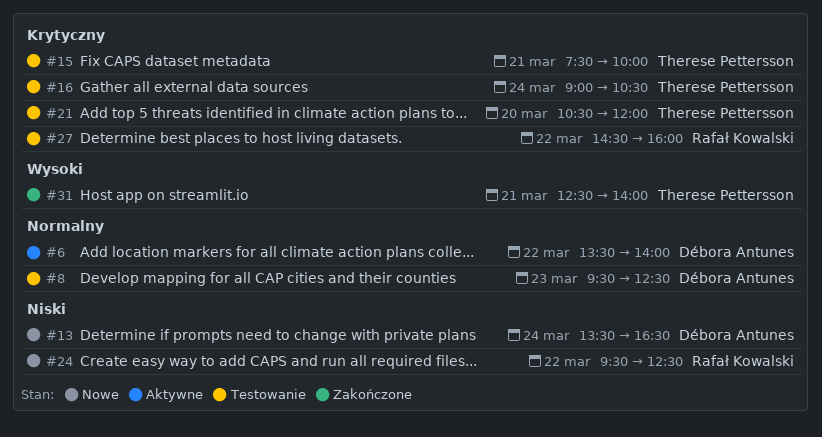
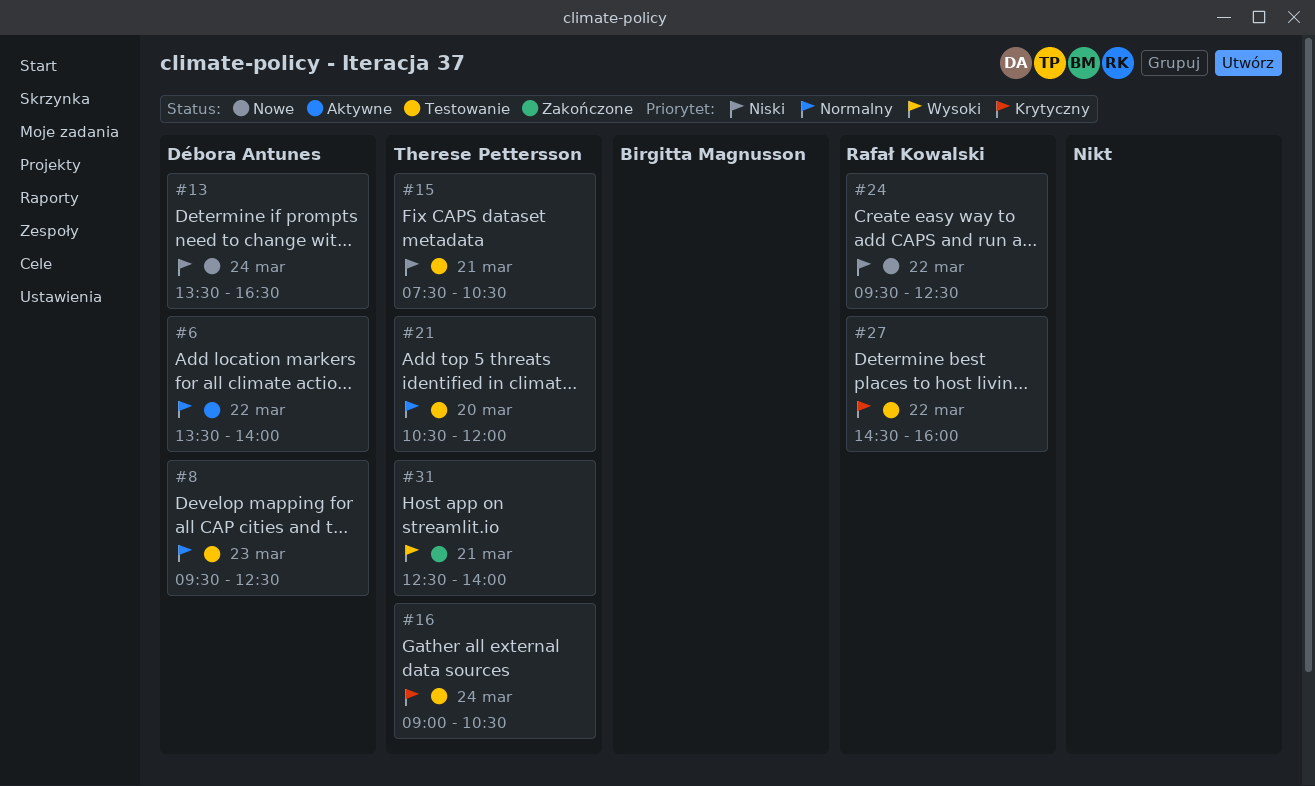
#15, priority: Krytyczny -> Niski
#15, ends: 10:00 -> 10:30
#21, priority: Krytyczny -> Normalny

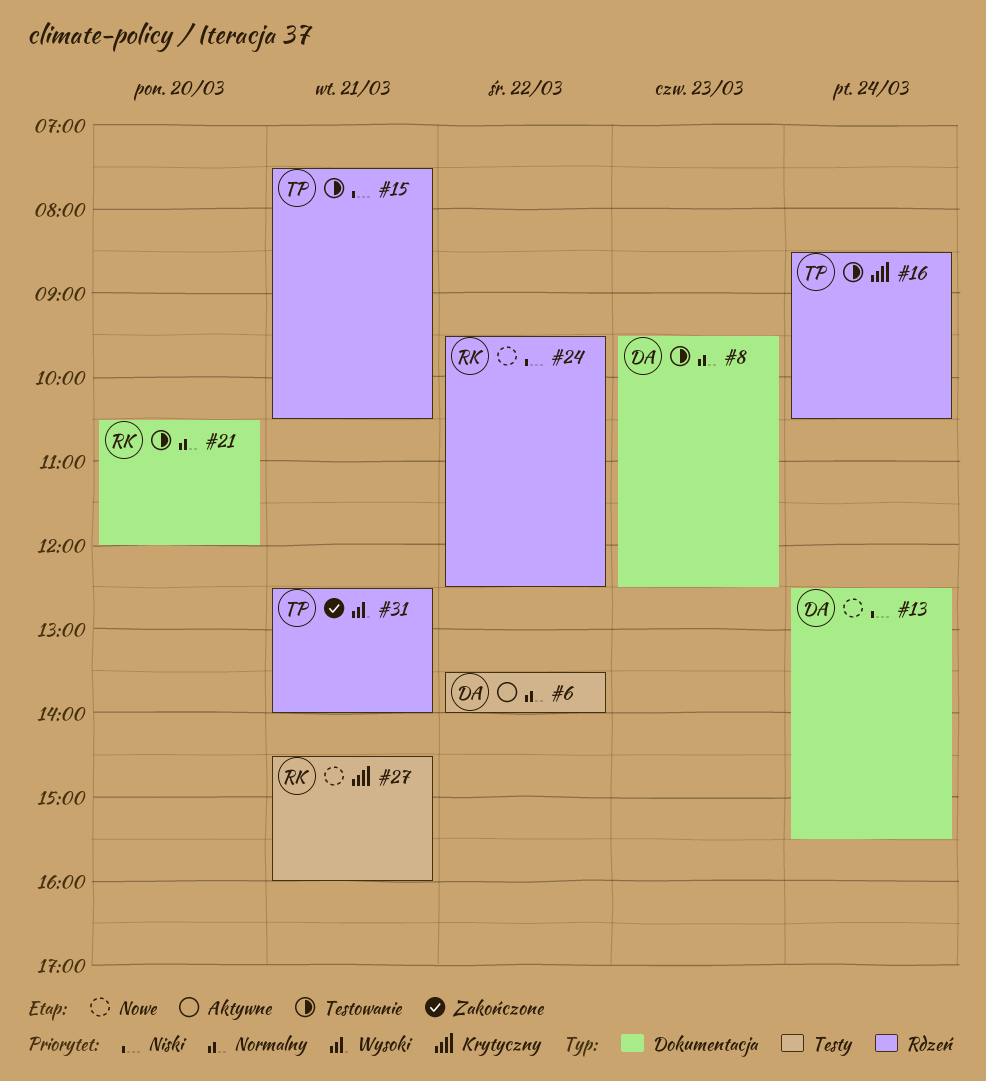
#13, begins: 13:30 -> 12:30
#13, ends: 16:30 -> 15:30
#16, begins: 09:00 -> 08:30
#21, owner: Therese Pettersson -> Rafał Kowalski
#27, status: Testowanie -> Nowe
#27, day: Mar 22 -> Mar 21

